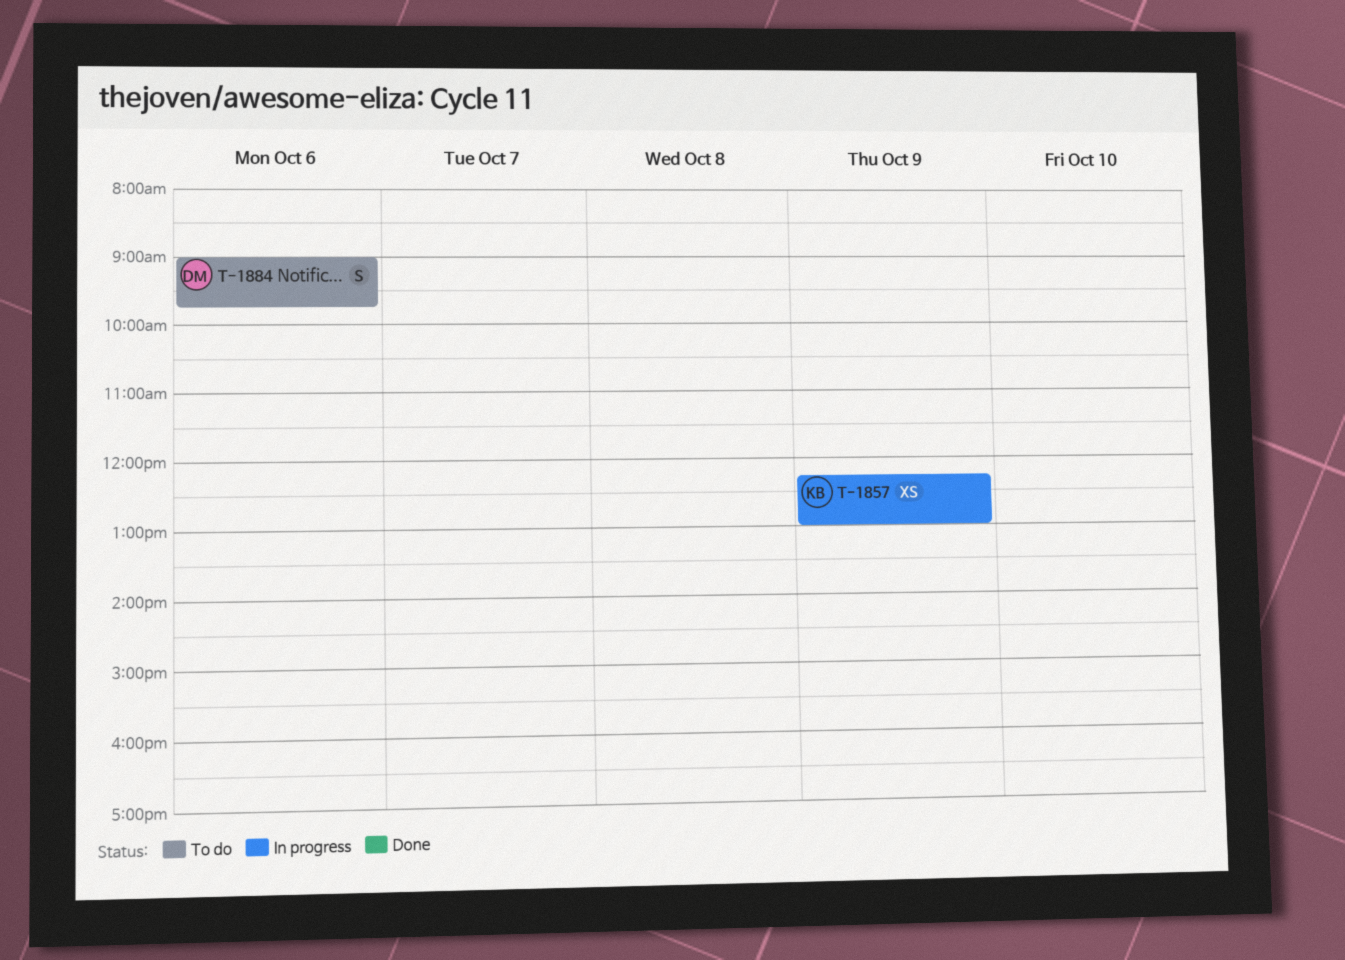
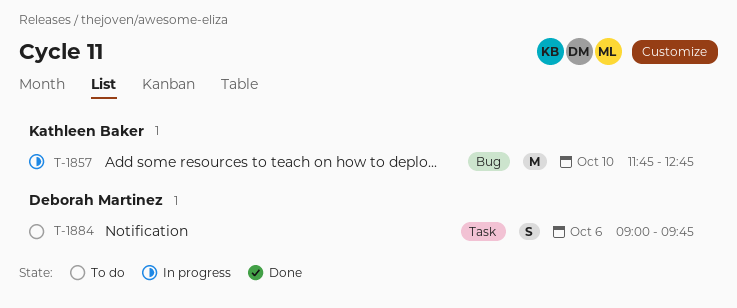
T-1857, estimate: XS -> M
T-1857, day: Oct 9 -> Oct 10
T-1857, begins: 12:15 -> 11:45
T-1857, ends: 13:00 -> 12:45

